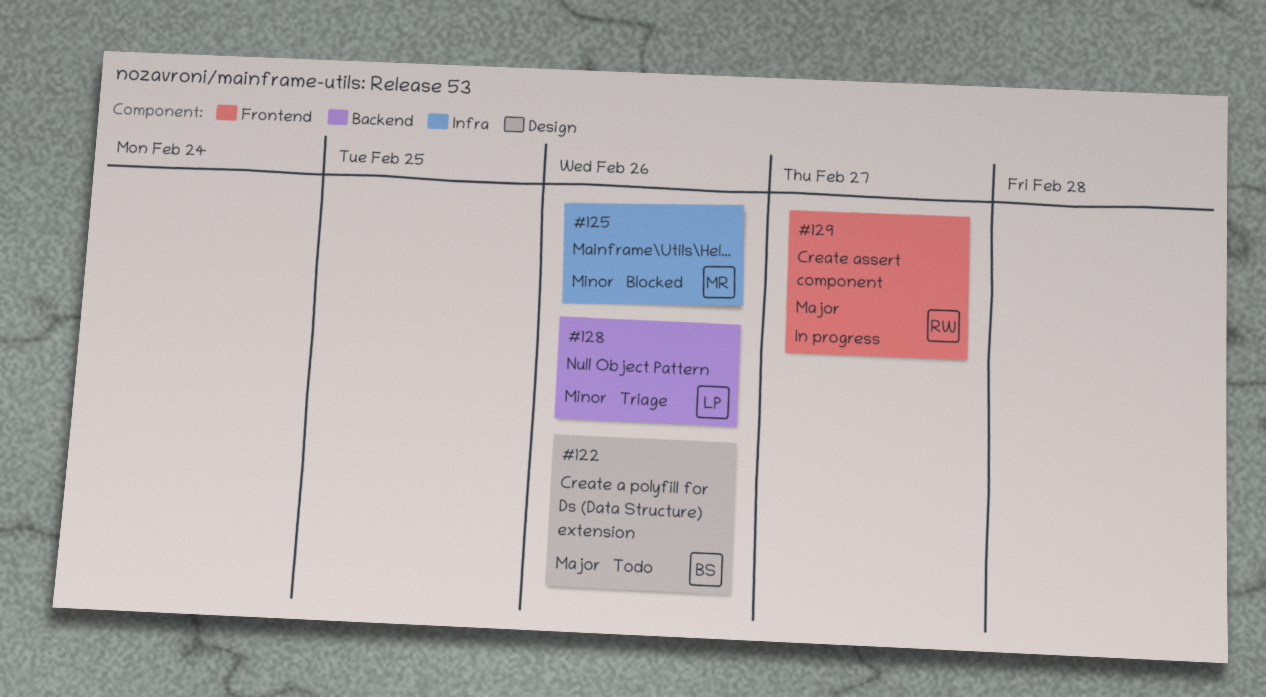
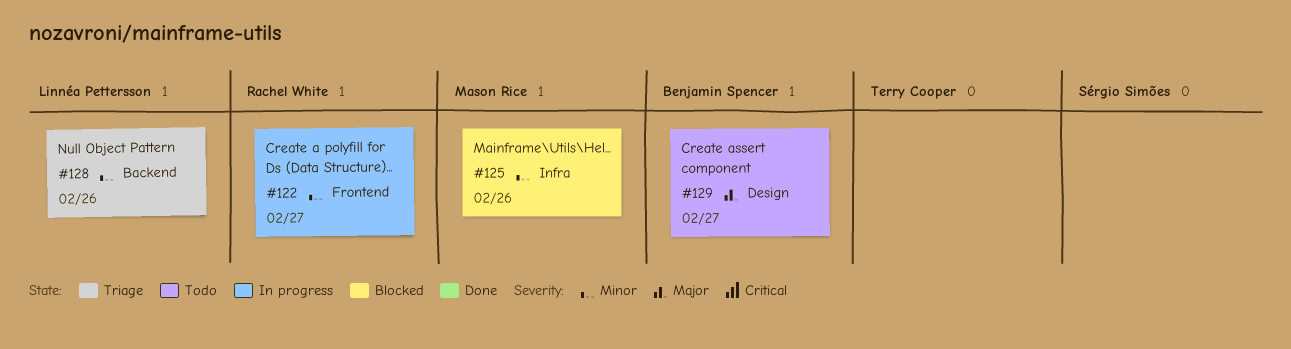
#122, status: Todo -> In progress
#122, owner: Benjamin Spencer -> Rachel White
#122, priority: Major -> Minor
#122, label: Design -> Frontend
#122, due: Feb 26 -> Feb 27
#129, status: In progress -> Todo
#129, owner: Rachel White -> Benjamin Spencer
#129, label: Frontend -> Design

